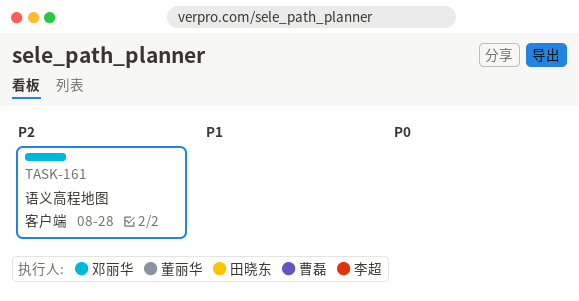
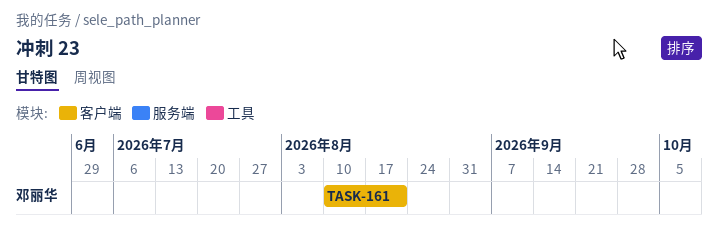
TASK-161, due: Aug 28 -> Aug 21

